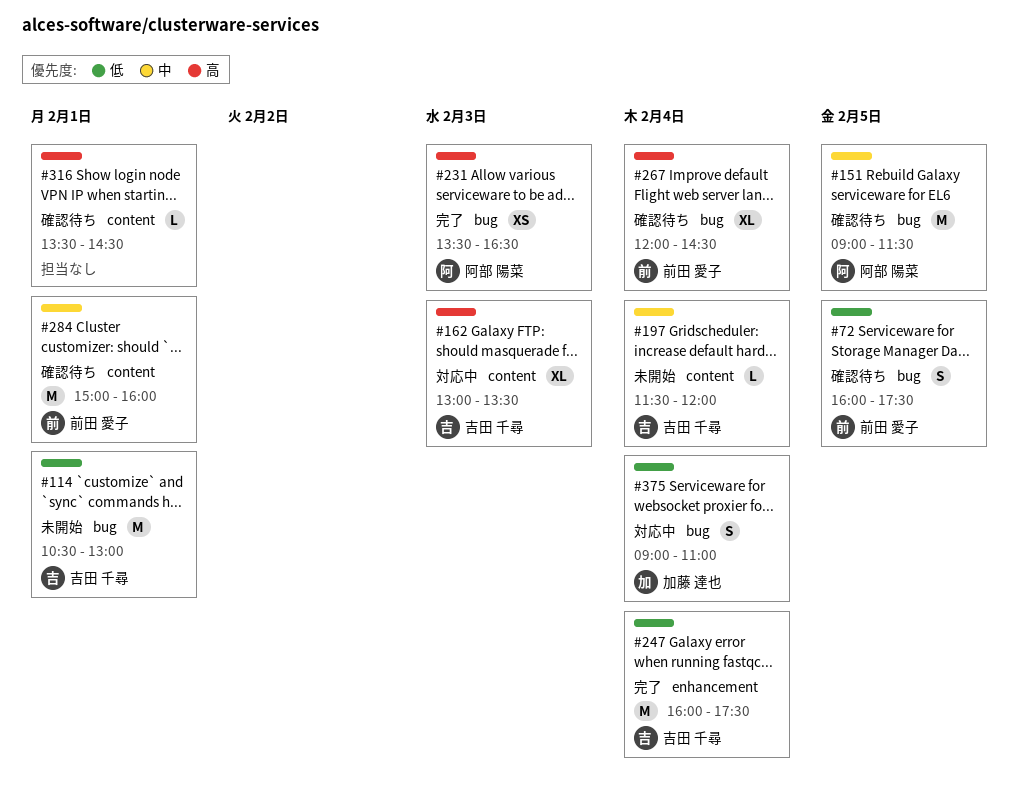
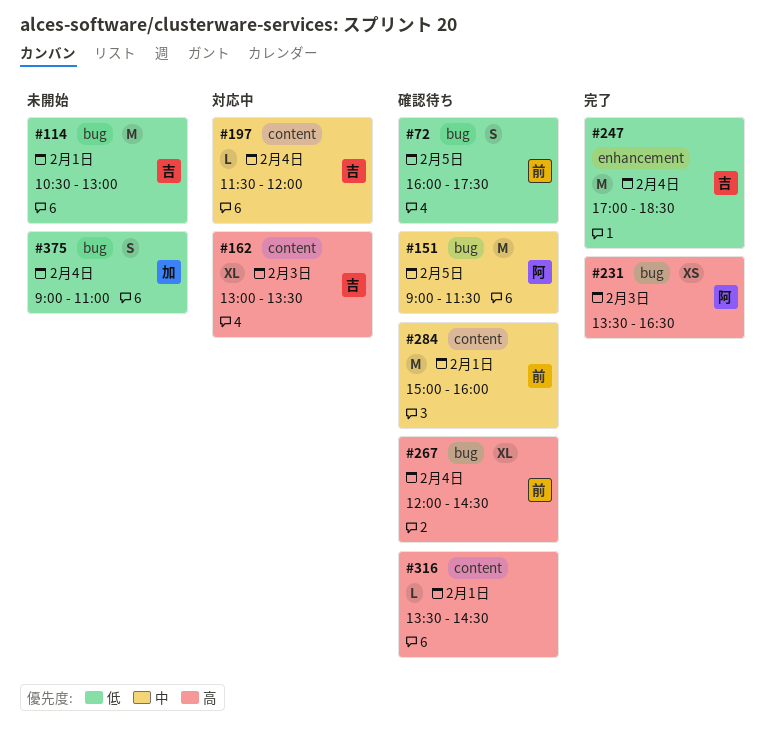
#197, status: 未開始 -> 対応中
#247, begins: 16:00 -> 17:00
#247, ends: 17:30 -> 18:30
#375, status: 対応中 -> 未開始

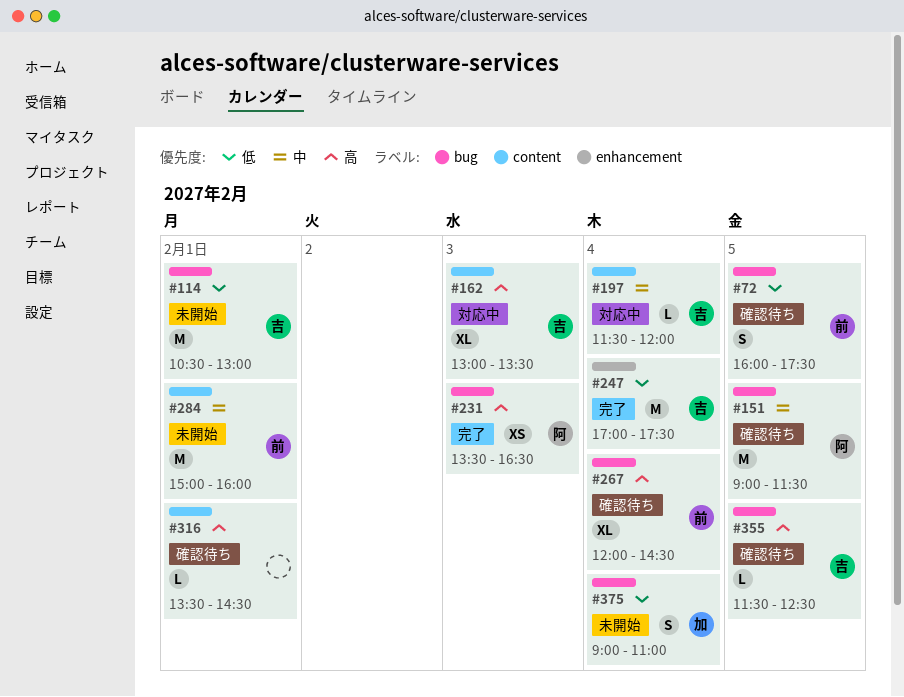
#247, ends: 18:30 -> 17:30
#284, status: 確認待ち -> 未開始
#355: none -> present

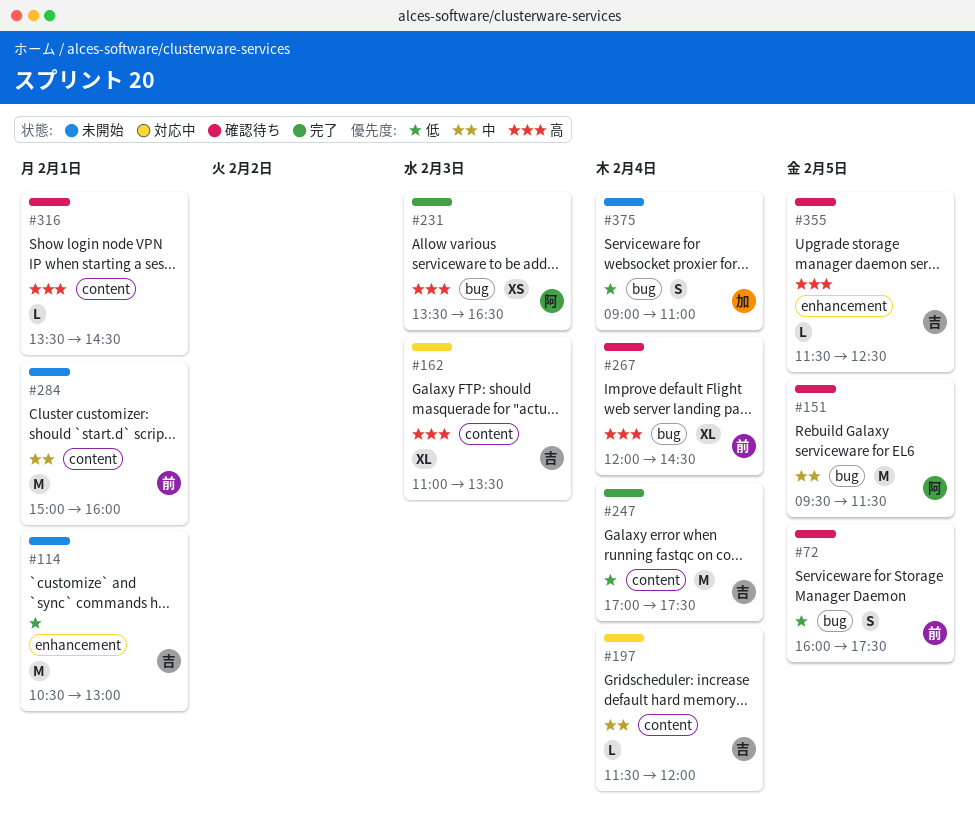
#114, label: bug -> enhancement
#151, begins: 09:00 -> 09:30
#162, begins: 13:00 -> 11:00
#247, label: enhancement -> content
#355, label: bug -> enhancement

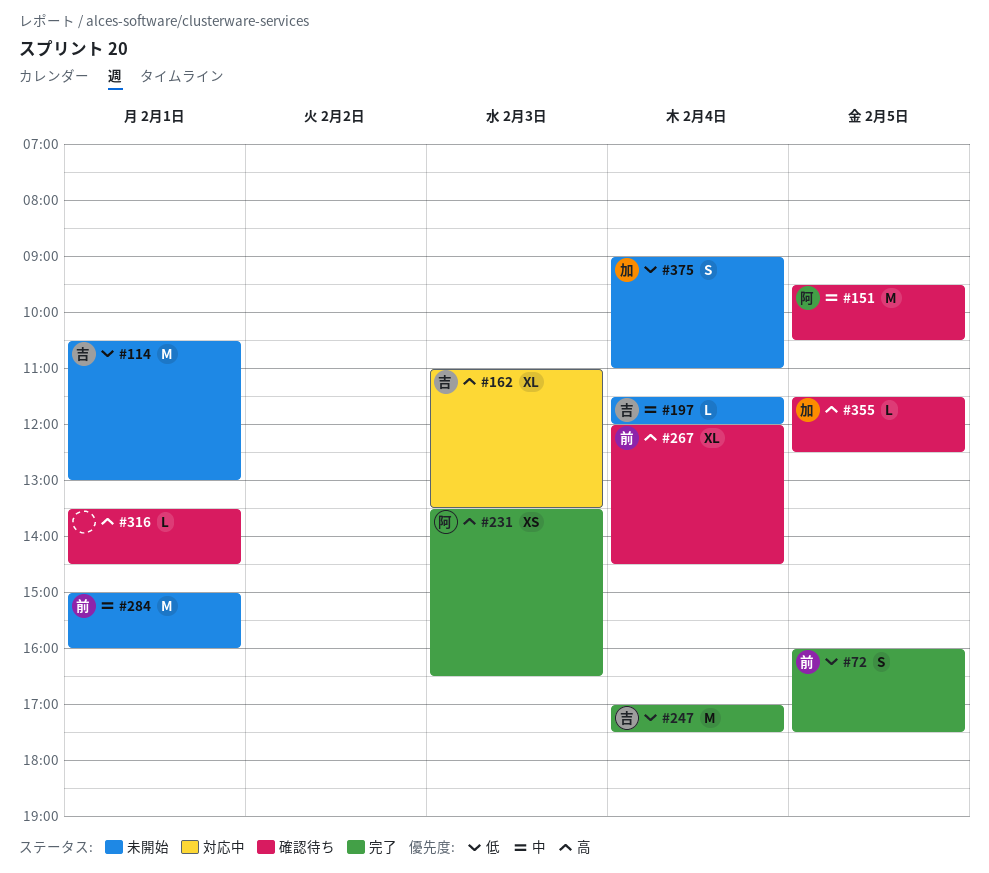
#72, status: 確認待ち -> 完了
#151, ends: 11:30 -> 10:30
#197, status: 対応中 -> 未開始
#355, owner: 吉 -> 加

